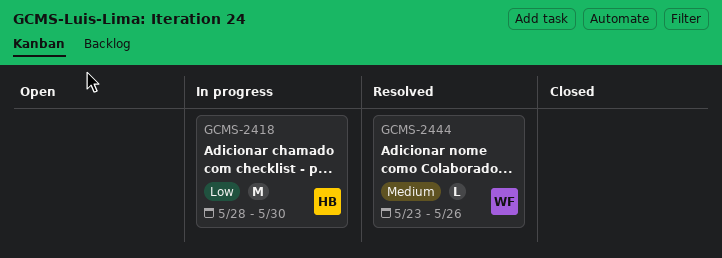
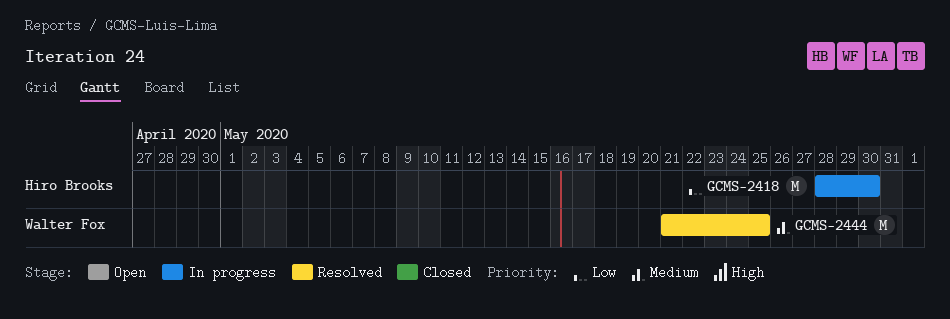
GCMS-2444, estimate: L -> M
GCMS-2444, start: May 23 -> May 21
GCMS-2444, due: May 26 -> May 25

